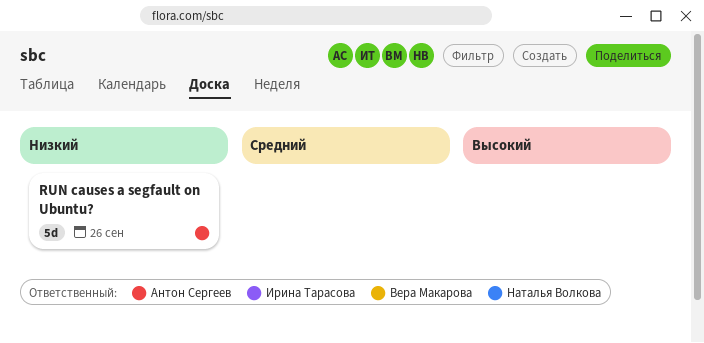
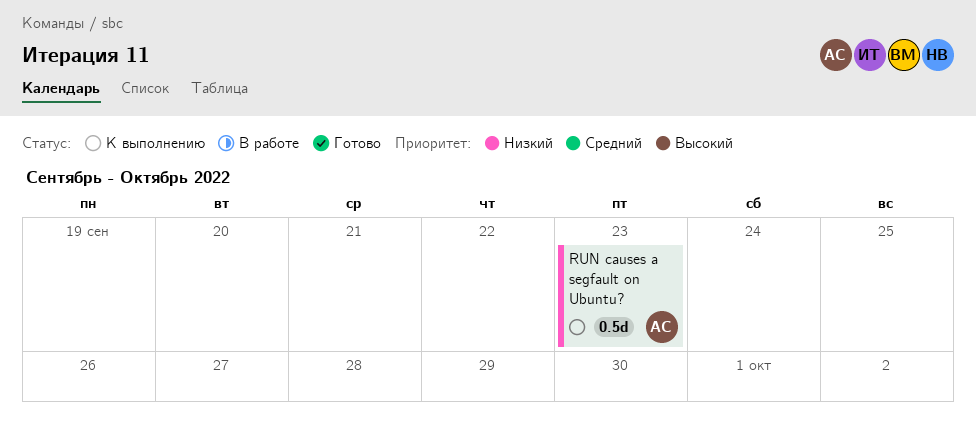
RUN causes a segfault on Ubuntu?, estimate: 5d -> 0.5d
RUN causes a segfault on Ubuntu?, due: Sep 26 -> Sep 23

